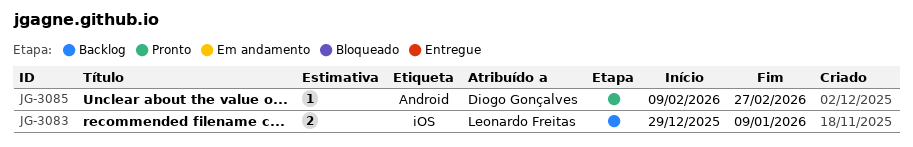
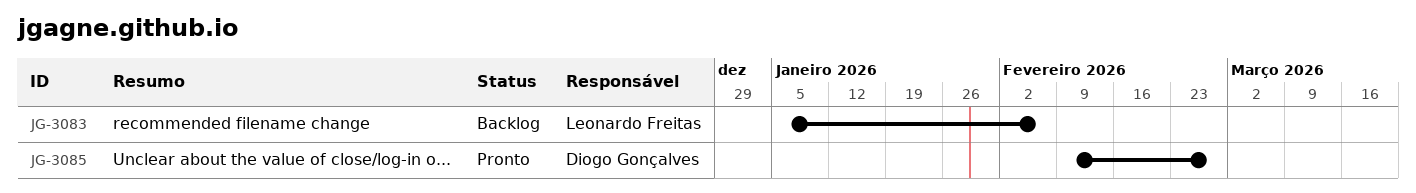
JG-3083, start: Dec 29 -> Jan 5
JG-3083, due: Jan 9 -> Feb 6

